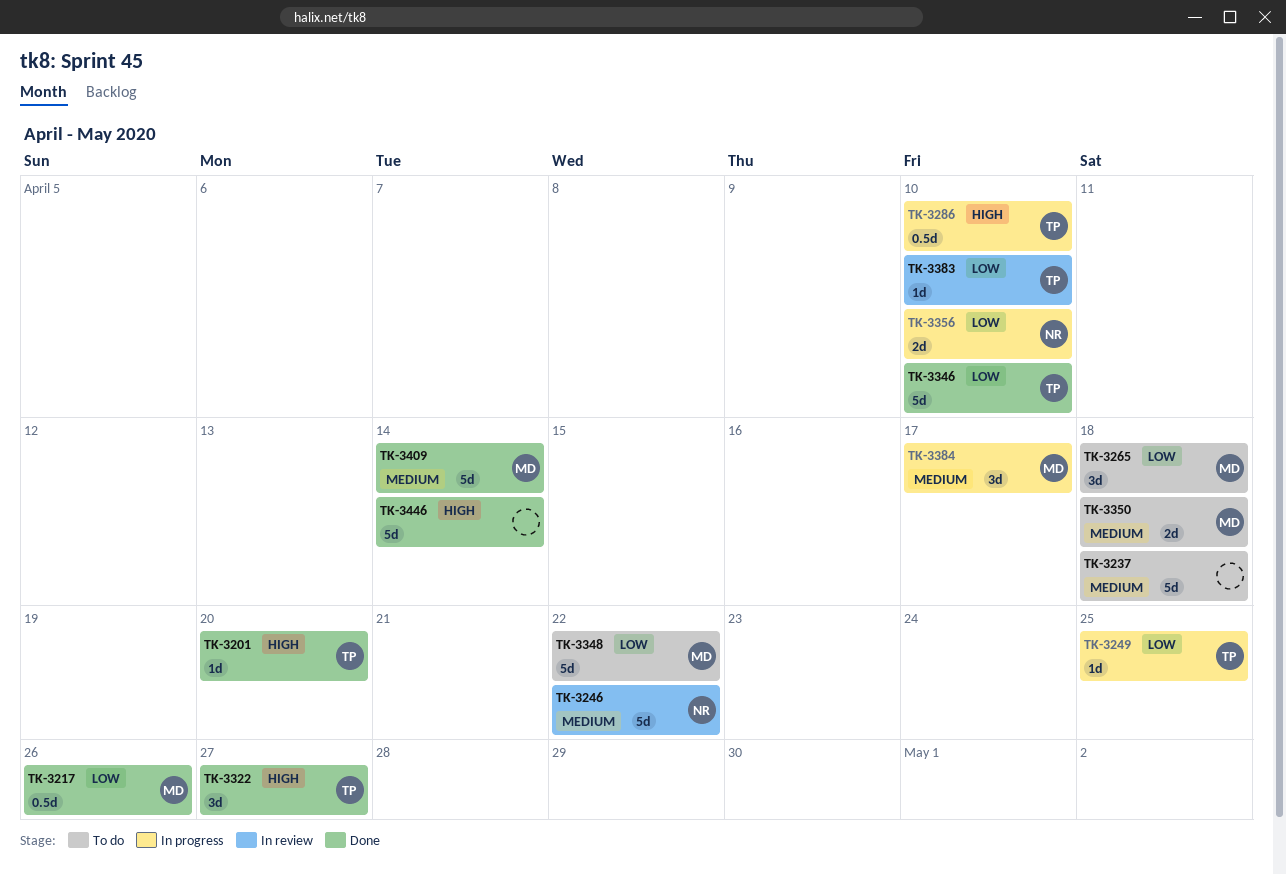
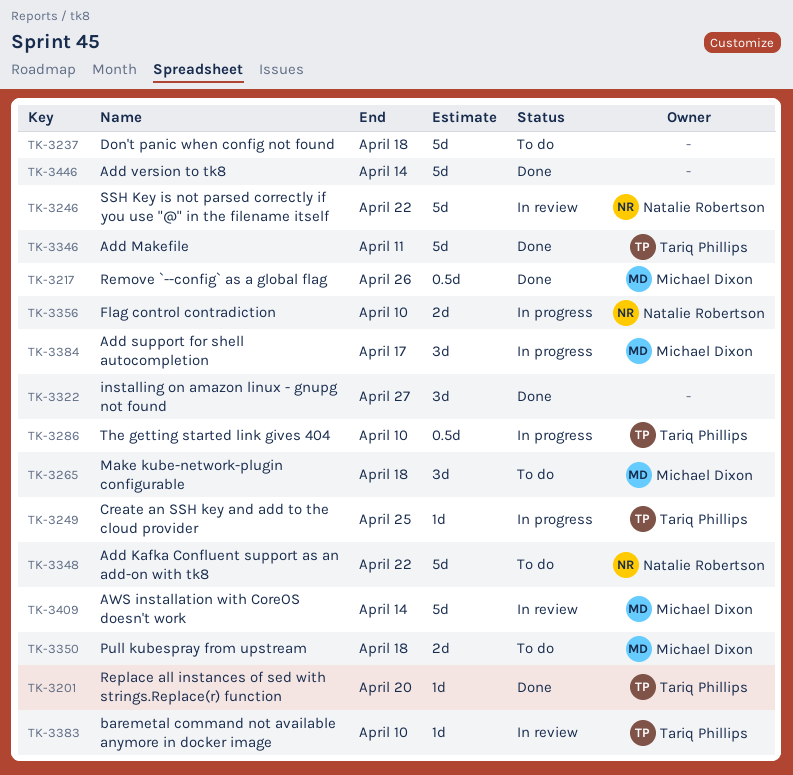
TK-3322, owner: Tariq Phillips -> none
TK-3346, due: Apr 10 -> Apr 11
TK-3348, owner: Michael Dixon -> Natalie Robertson
TK-3409, status: Done -> In review

